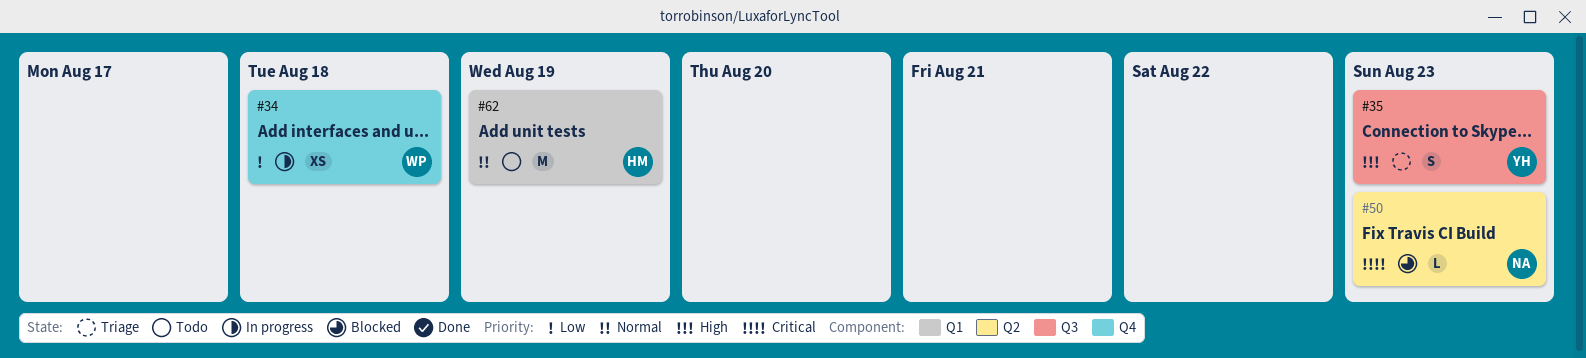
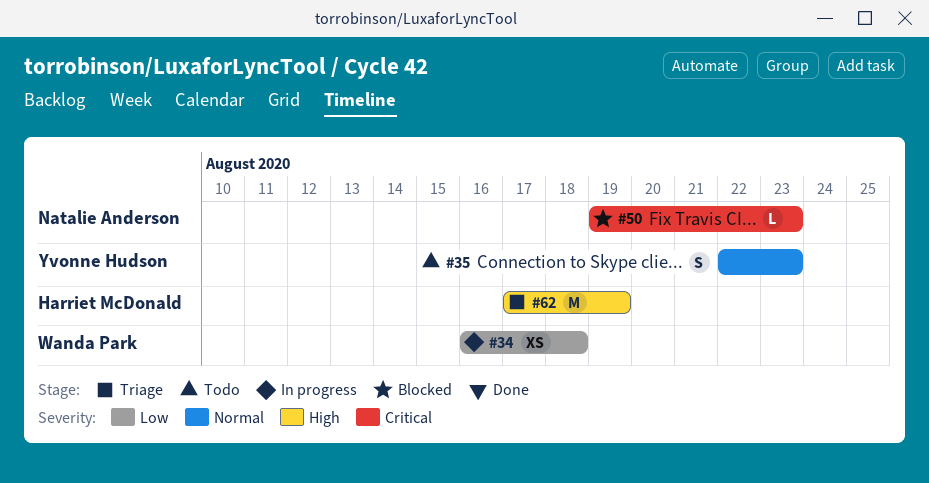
#35, status: Triage -> Todo
#35, priority: High -> Normal
#62, status: Todo -> Triage
#62, priority: Normal -> High

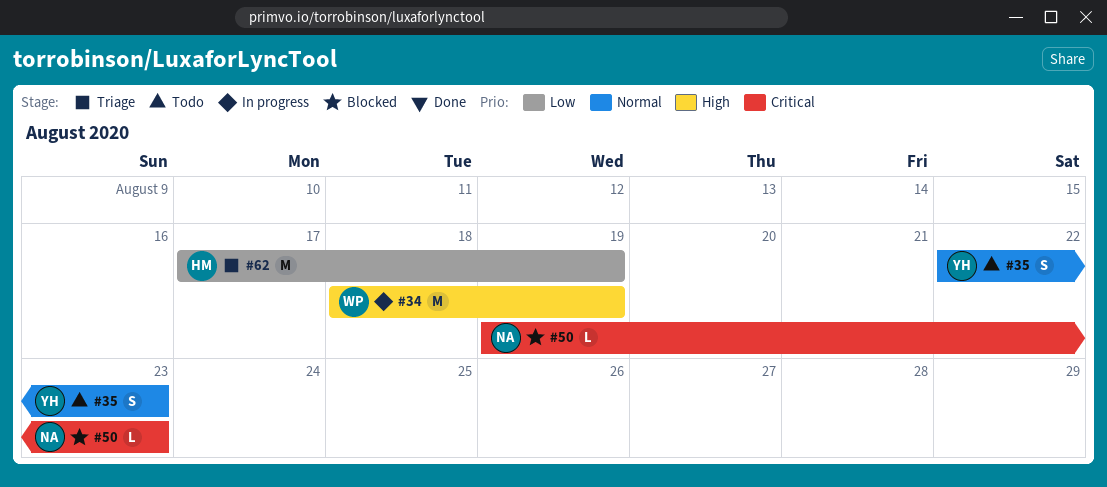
#34, priority: Low -> High
#34, estimate: XS -> M
#34, start: Aug 16 -> Aug 18
#34, due: Aug 18 -> Aug 19
#62, priority: High -> Low

